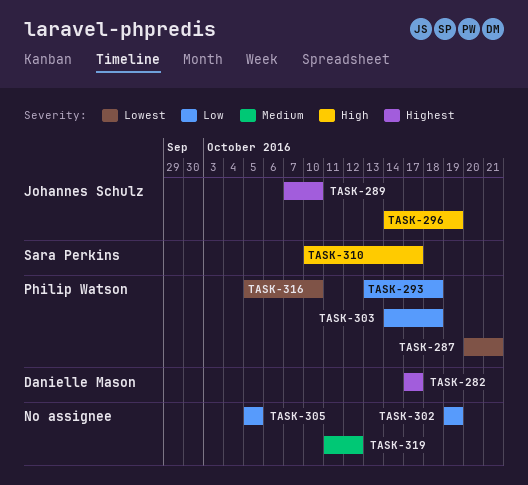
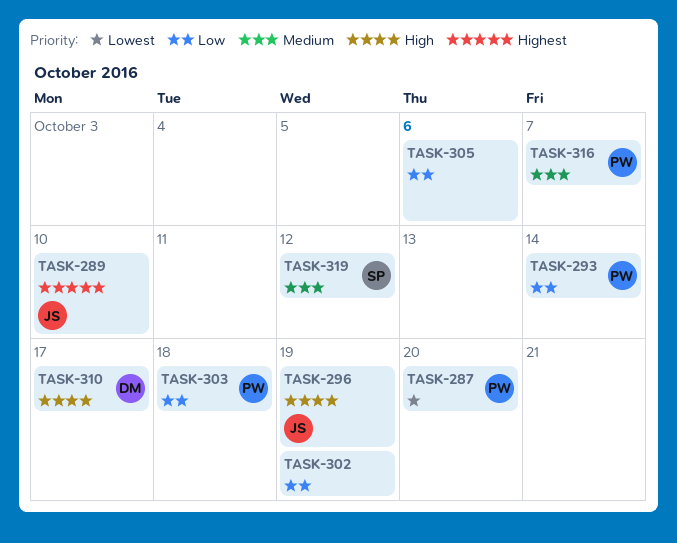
TASK-282: present -> none
TASK-287, due: Oct 21 -> Oct 20
TASK-293, due: Oct 18 -> Oct 14
TASK-305, due: Oct 5 -> Oct 6
TASK-310, owner: Sara Perkins -> Danielle Mason
TASK-316, priority: Lowest -> Medium
TASK-316, due: Oct 10 -> Oct 7
TASK-319, owner: none -> Sara Perkins

